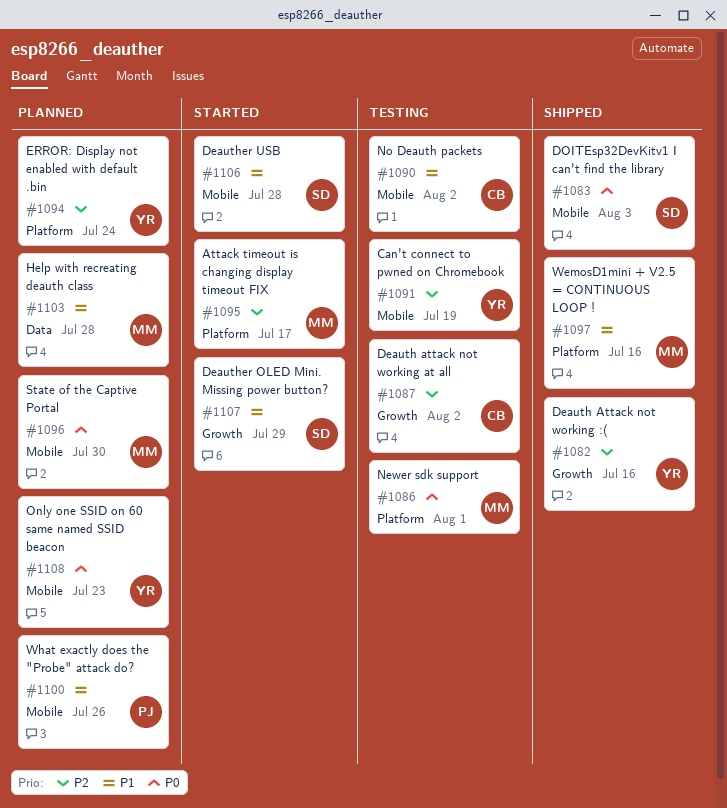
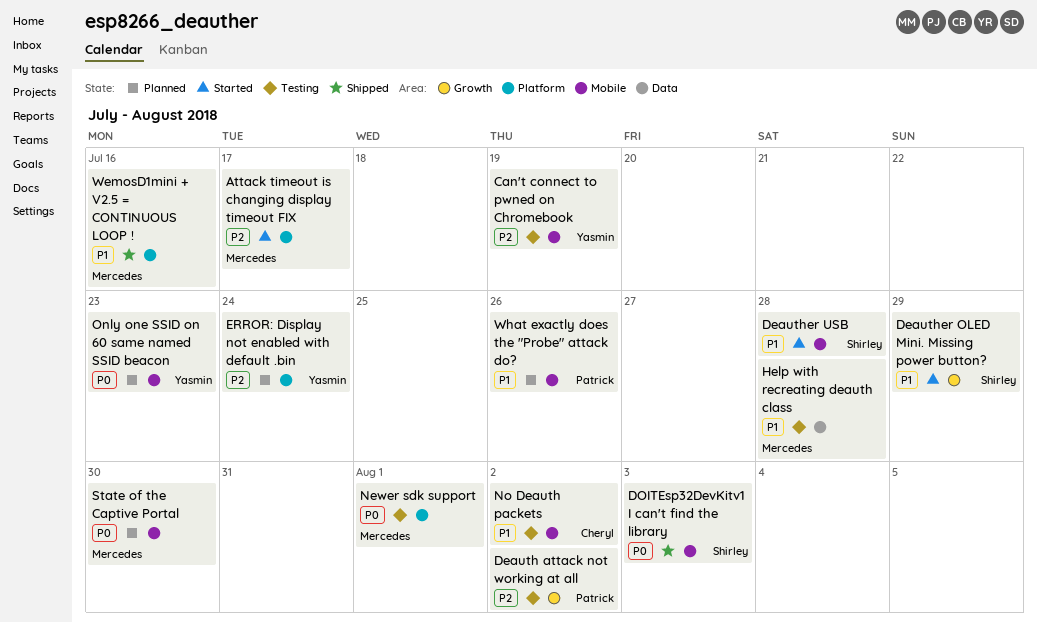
Deauth Attack not working :(: present -> none
Deauth attack not working at all, owner: Cheryl -> Patrick
Help with recreating deauth class, status: Planned -> Testing

